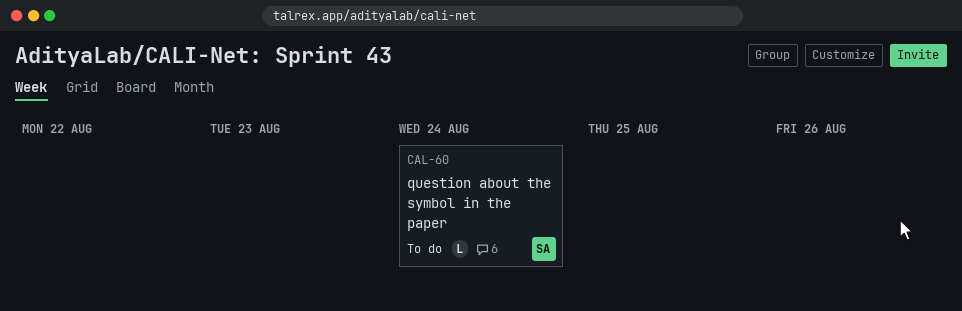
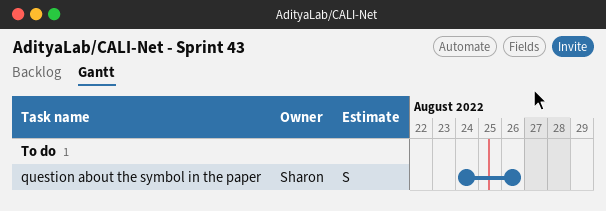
question about the symbol in the paper, estimate: L -> S
question about the symbol in the paper, due: Aug 24 -> Aug 26

